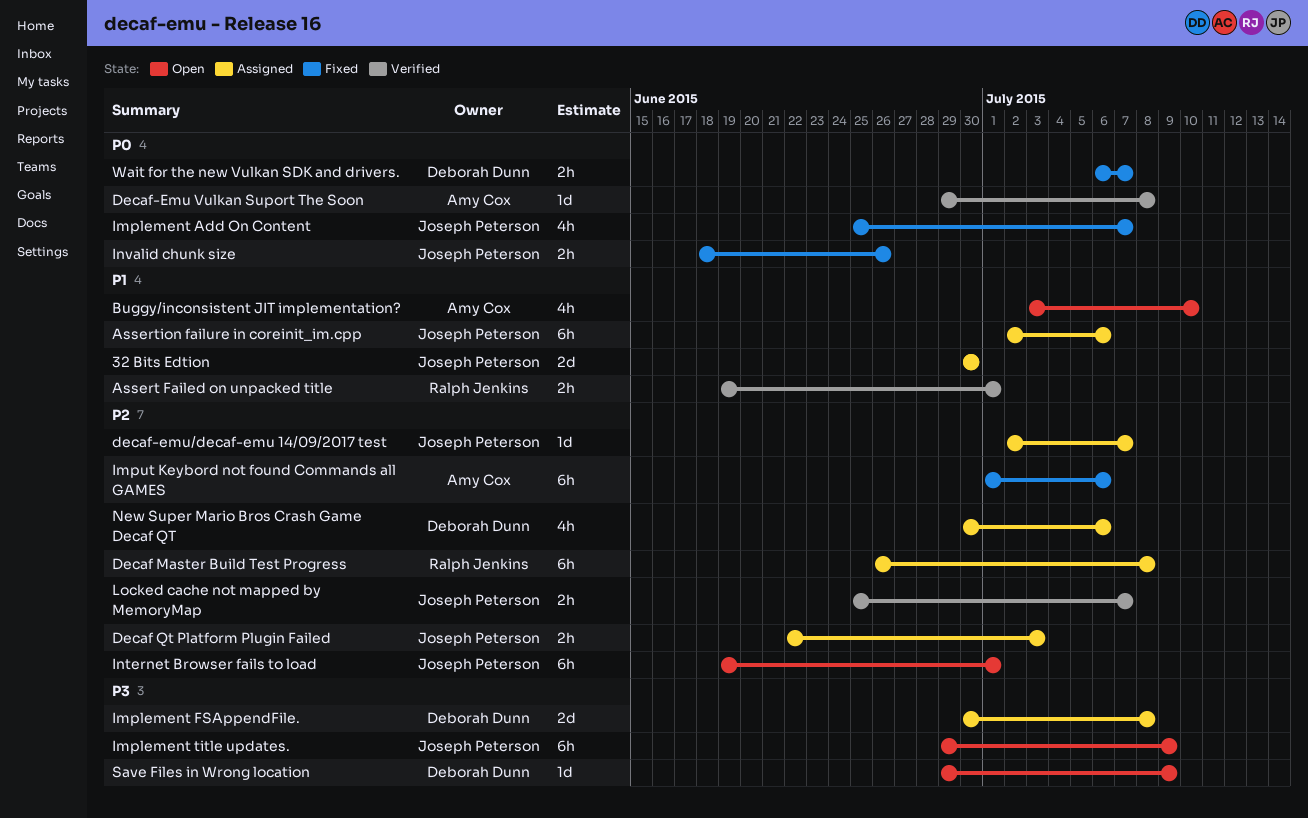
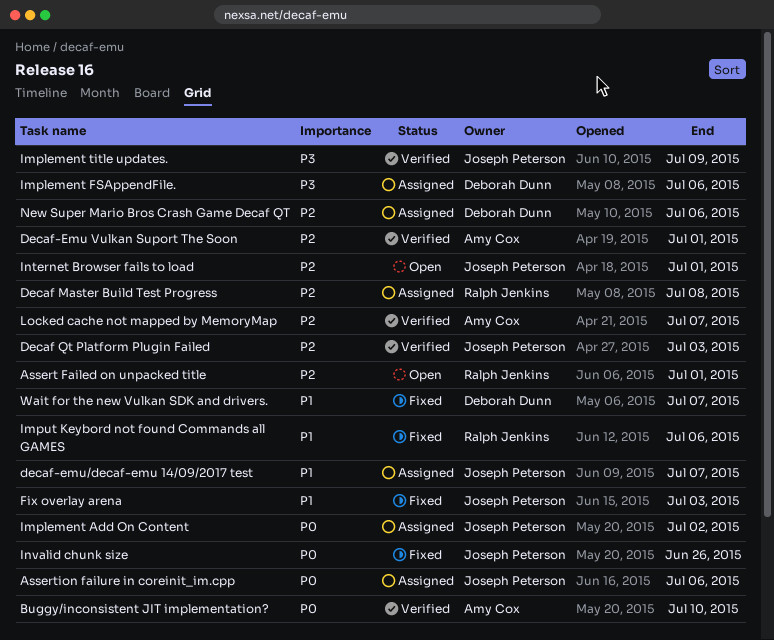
32 Bits Edtion: present -> none
Assert Failed on unpacked title, status: Verified -> Open
Assert Failed on unpacked title, priority: P1 -> P2
Assertion failure in coreinit_im.cpp, priority: P1 -> P0
Buggy/inconsistent JIT implementation?, status: Open -> Verified
Buggy/inconsistent JIT implementation?, priority: P1 -> P0
Decaf Qt Platform Plugin Failed, status: Assigned -> Verified
Decaf-Emu Vulkan Suport The Soon, priority: P0 -> P2
Decaf-Emu Vulkan Suport The Soon, due: Jul 8 -> Jul 1
decaf-emu/decaf-emu 14/09/2017 test, priority: P2 -> P1
Fix overlay arena: none -> present
Implement Add On Content, status: Fixed -> Assigned
Implement Add On Content, due: Jul 7 -> Jul 2
Implement FSAppendFile., due: Jul 8 -> Jul 6
Implement title updates., status: Open -> Verified
Imput Keybord not found Commands all GAMES, owner: Amy Cox -> Ralph Jenkins
Imput Keybord not found Commands all GAMES, priority: P2 -> P1
Locked cache not mapped by MemoryMap, owner: Joseph Peterson -> Amy Cox
Save Files in Wrong location: present -> none
Wait for the new Vulkan SDK and drivers., priority: P0 -> P1

